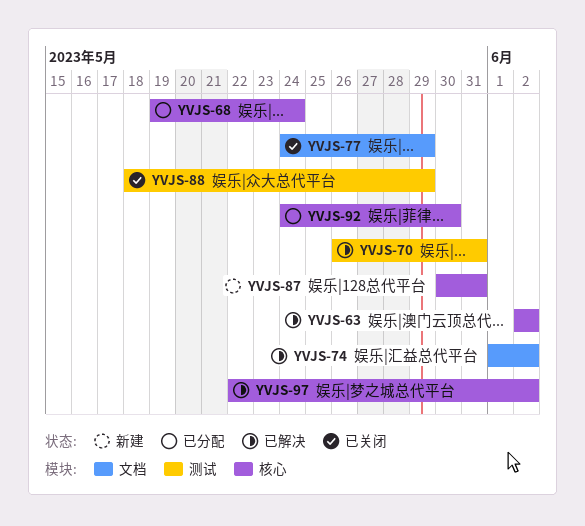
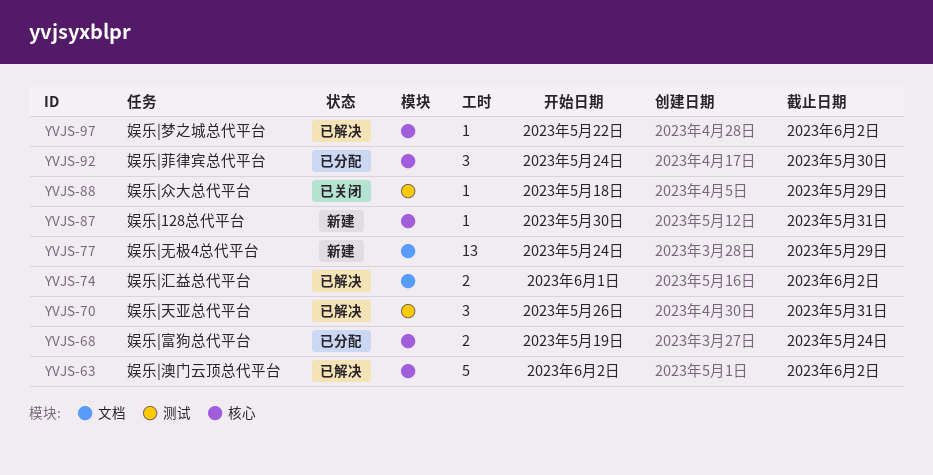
YVJS-77, status: 已关闭 -> 新建

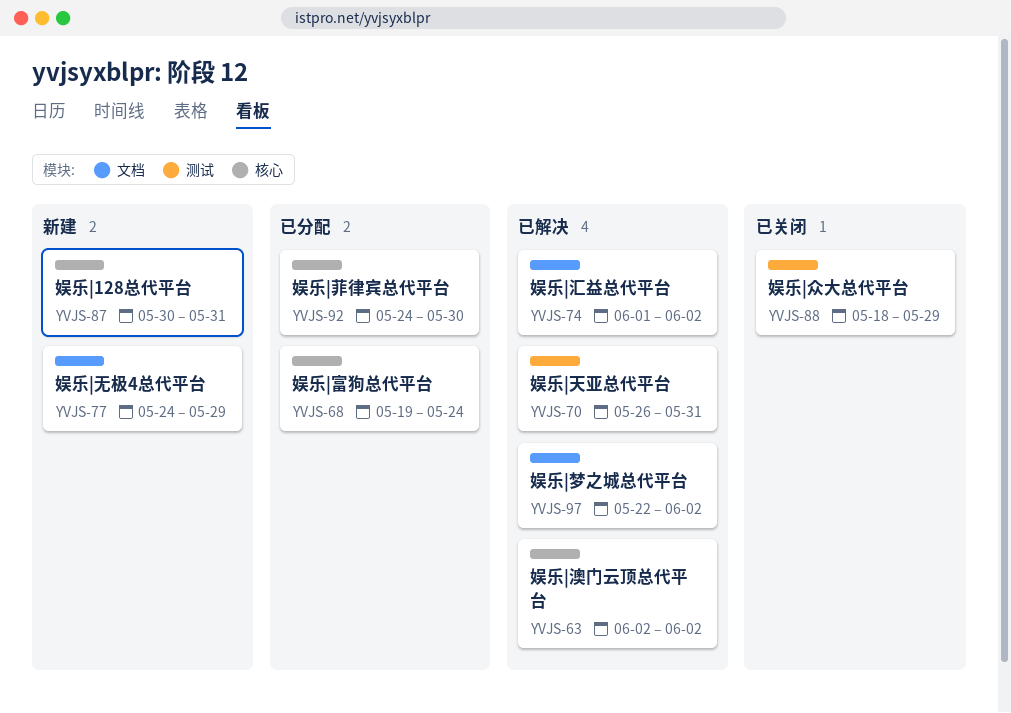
YVJS-97, label: 核心 -> 文档

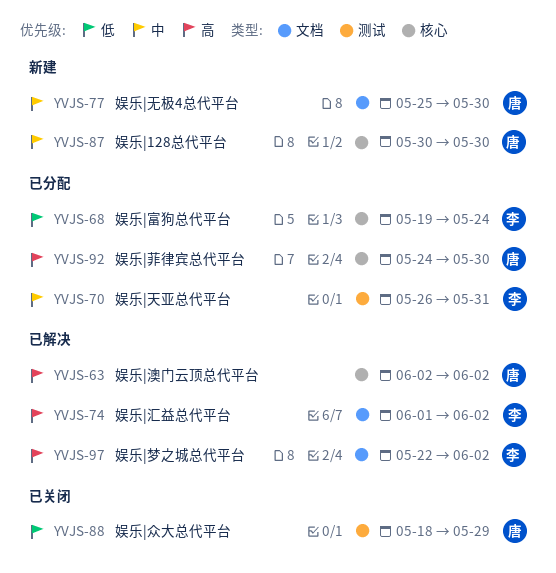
YVJS-70, status: 已解决 -> 已分配
YVJS-77, start: May 24 -> May 25
YVJS-77, due: May 29 -> May 30
YVJS-87, due: May 31 -> May 30

